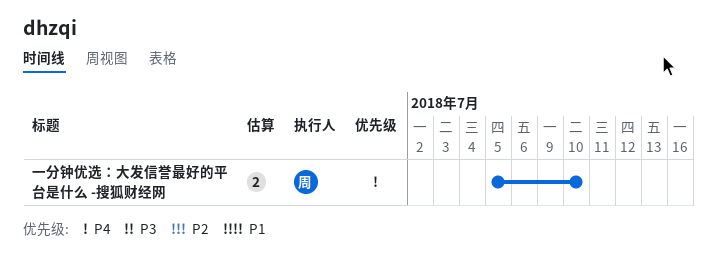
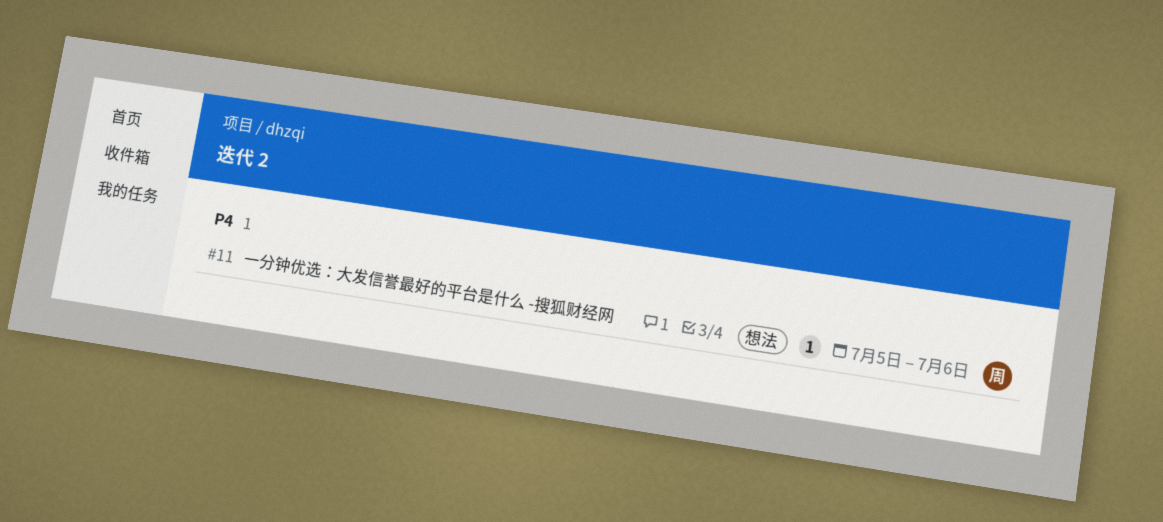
一分钟优选：大发信誉最好的平台是什么 -搜狐财经网, estimate: 2 -> 1
一分钟优选：大发信誉最好的平台是什么 -搜狐财经网, due: Jul 10 -> Jul 6

